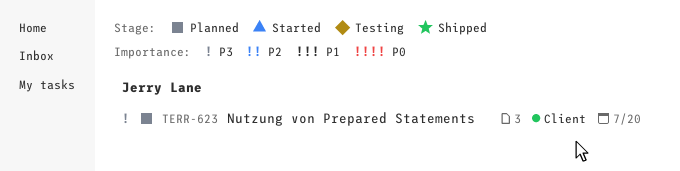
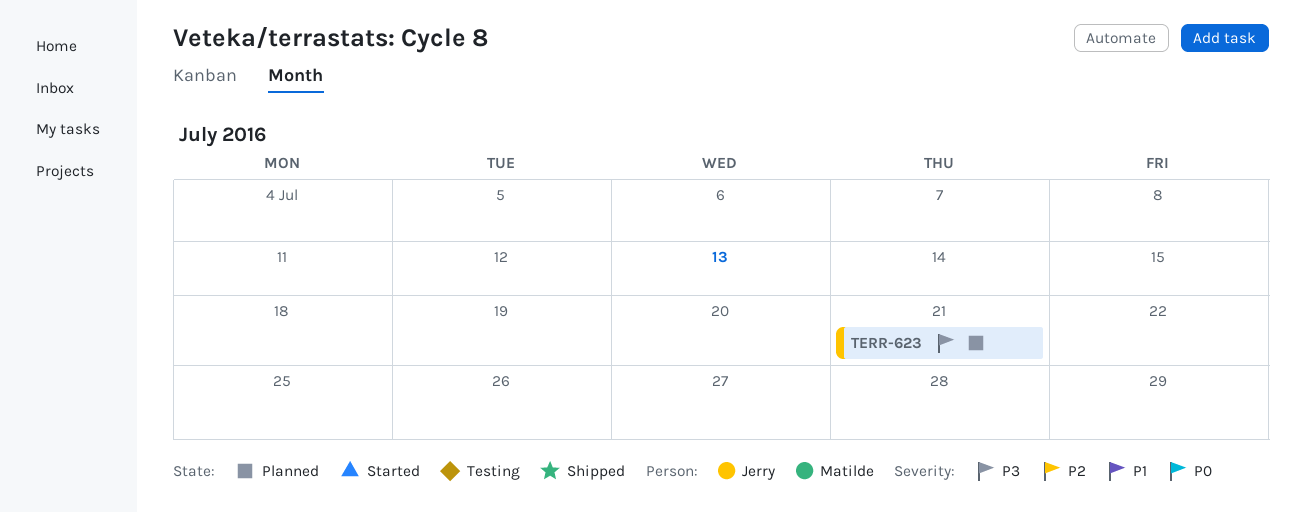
TERR-623, due: Jul 20 -> Jul 21

